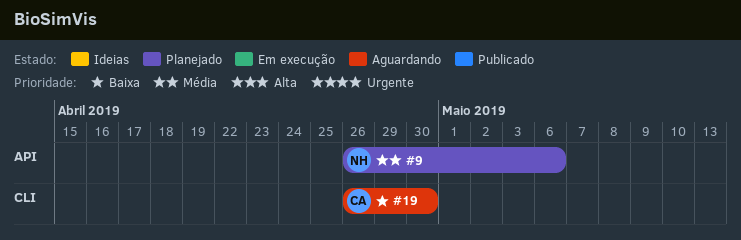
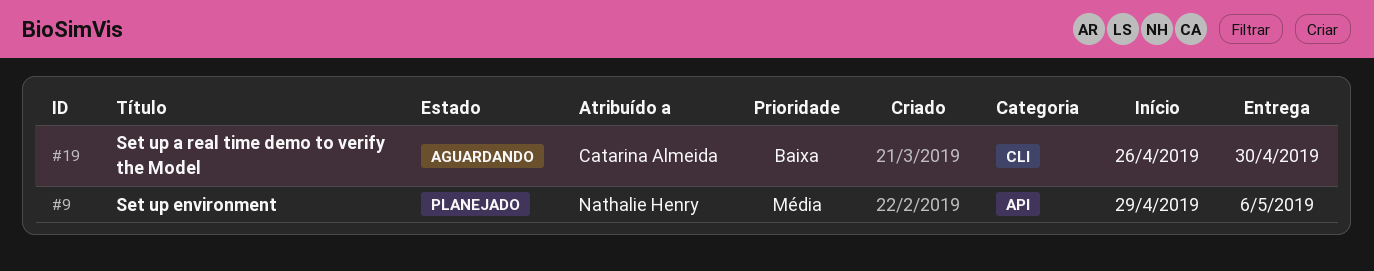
#9, start: Apr 26 -> Apr 29

